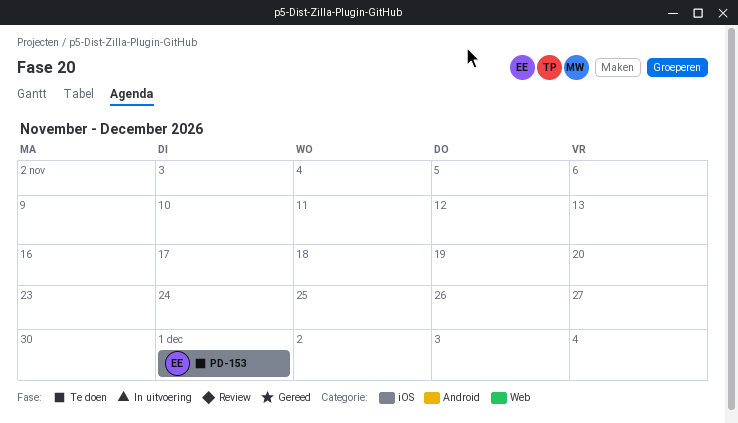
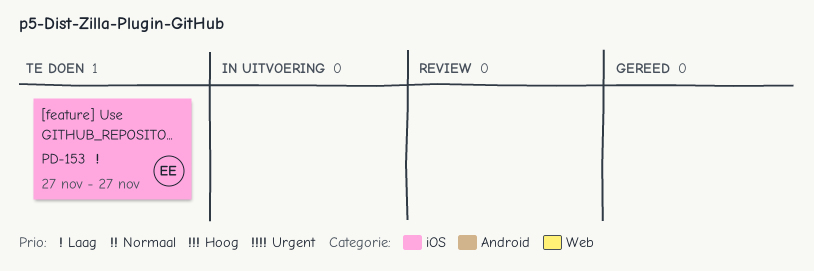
PD-153, start: Dec 1 -> Nov 27
PD-153, due: Dec 1 -> Nov 27

